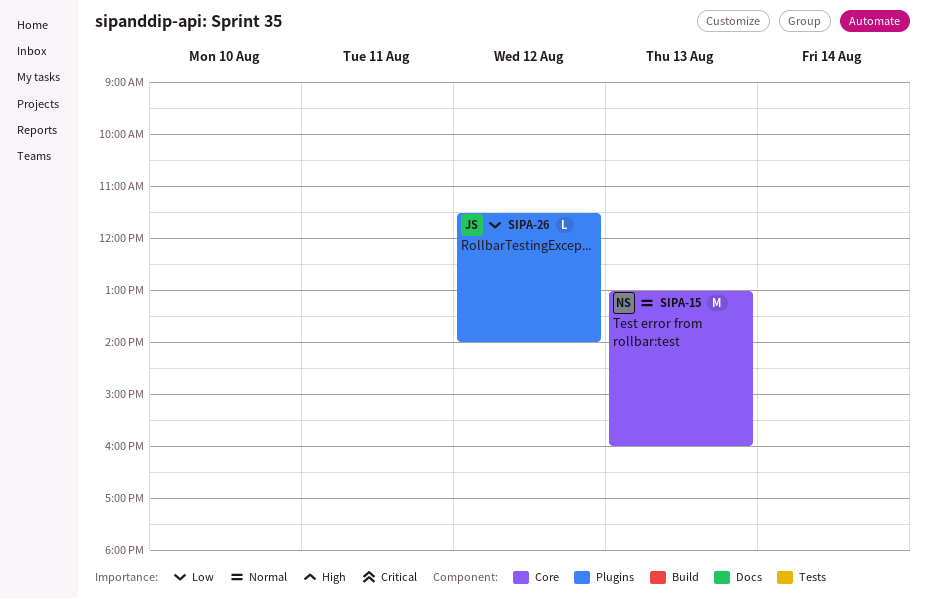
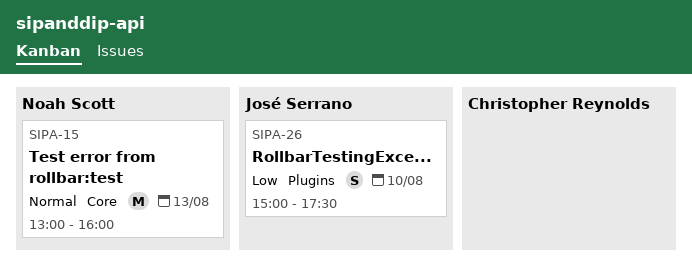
SIPA-26, estimate: L -> S
SIPA-26, day: Aug 12 -> Aug 10
SIPA-26, begins: 11:30 -> 15:00
SIPA-26, ends: 14:00 -> 17:30

